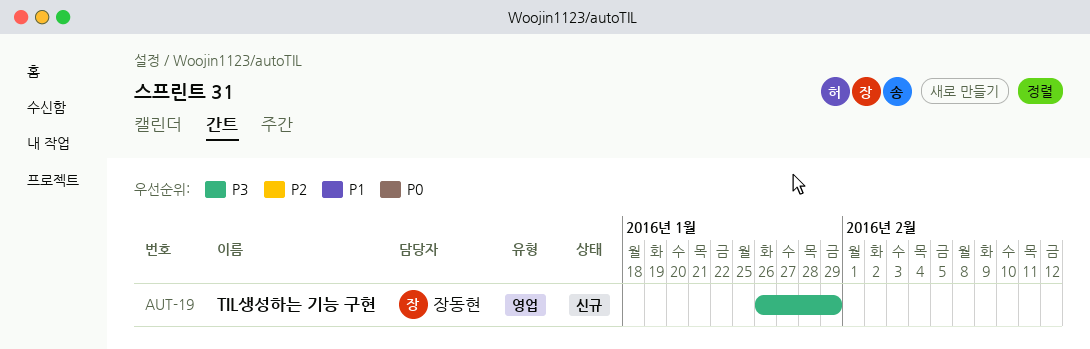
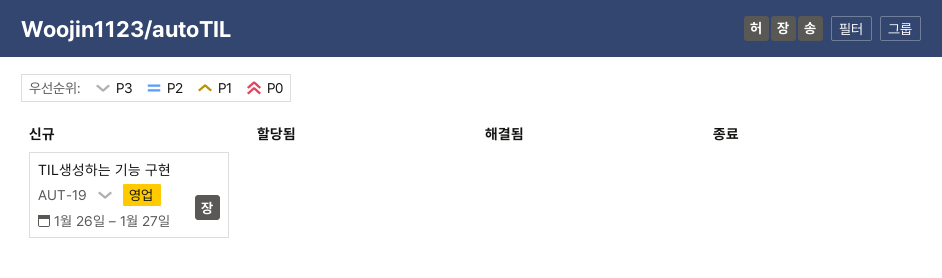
AUT-19, due: Jan 29 -> Jan 27

